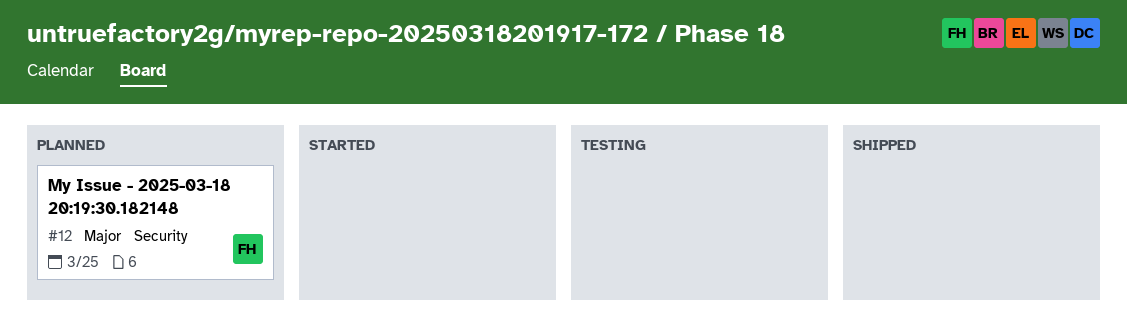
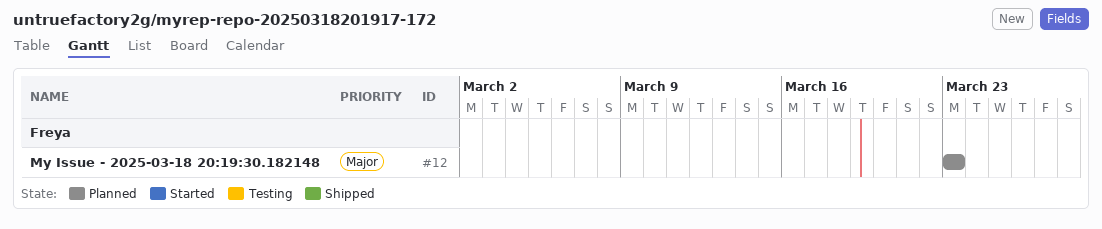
#12, due: Mar 25 -> Mar 23

